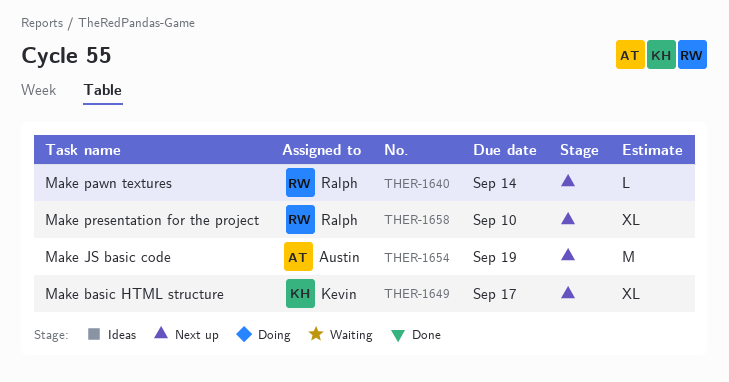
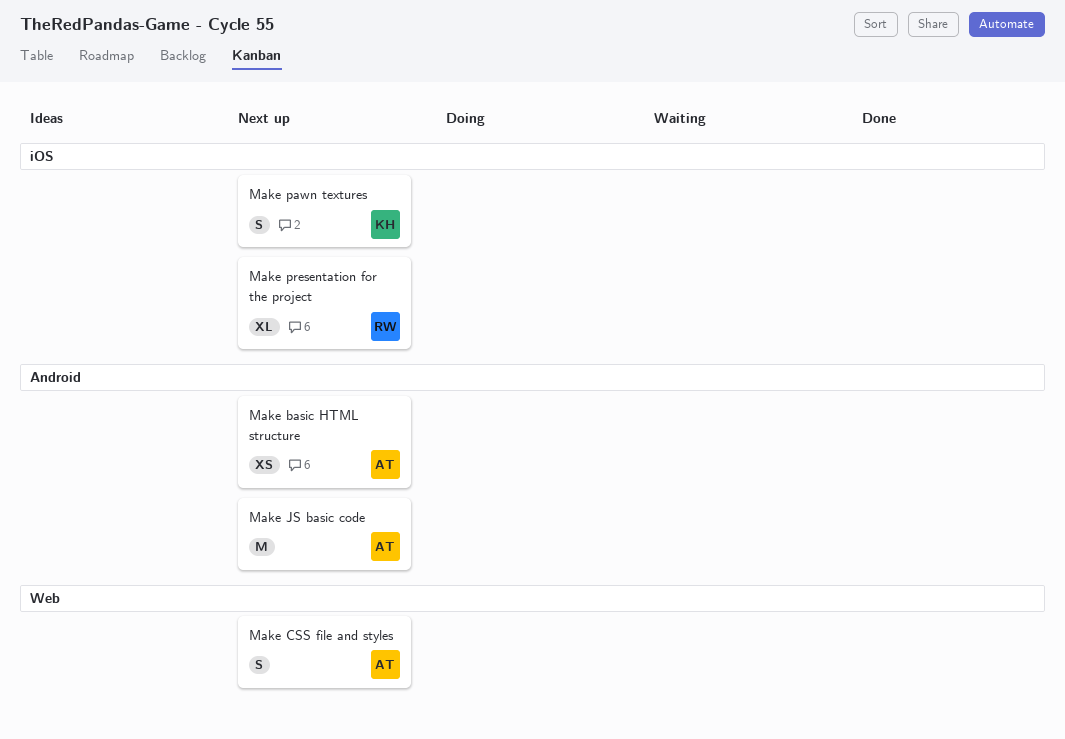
Make basic HTML structure, owner: Kevin -> Austin
Make basic HTML structure, estimate: XL -> XS
Make CSS file and styles: none -> present
Make pawn textures, owner: Ralph -> Kevin
Make pawn textures, estimate: L -> S

